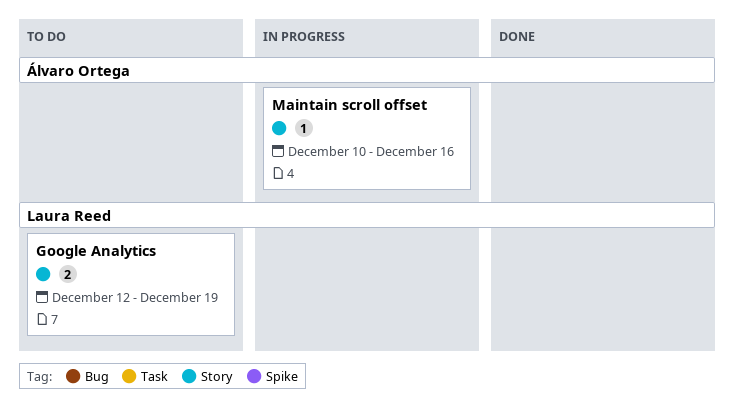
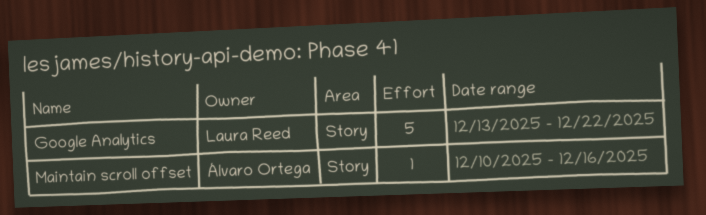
Google Analytics, estimate: 2 -> 5
Google Analytics, start: Dec 12 -> Dec 13
Google Analytics, due: Dec 19 -> Dec 22

